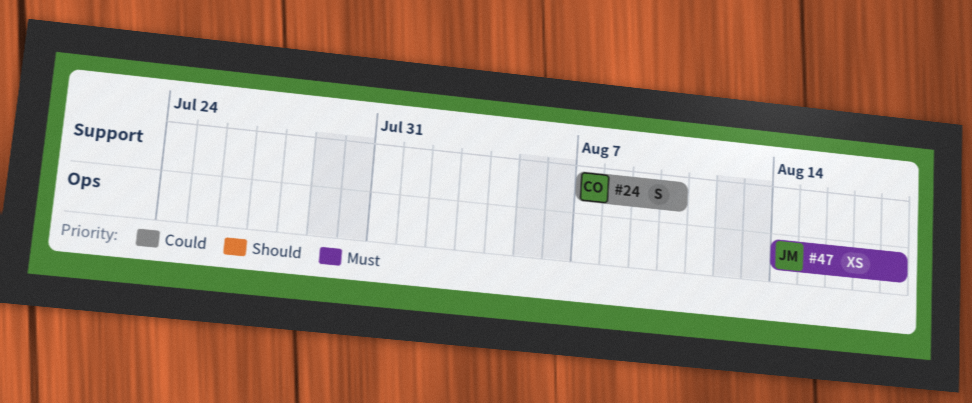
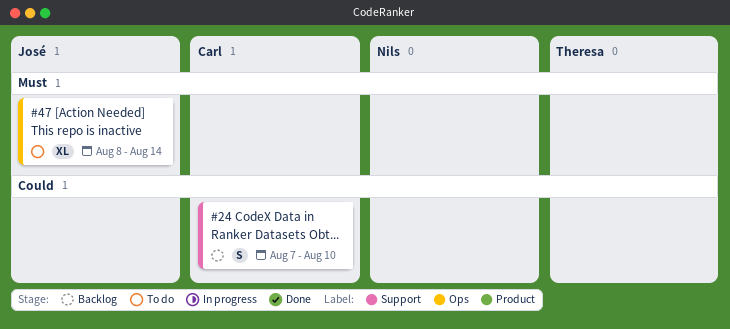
#47, estimate: XS -> XL
#47, start: Aug 14 -> Aug 8
#47, due: Aug 18 -> Aug 14

